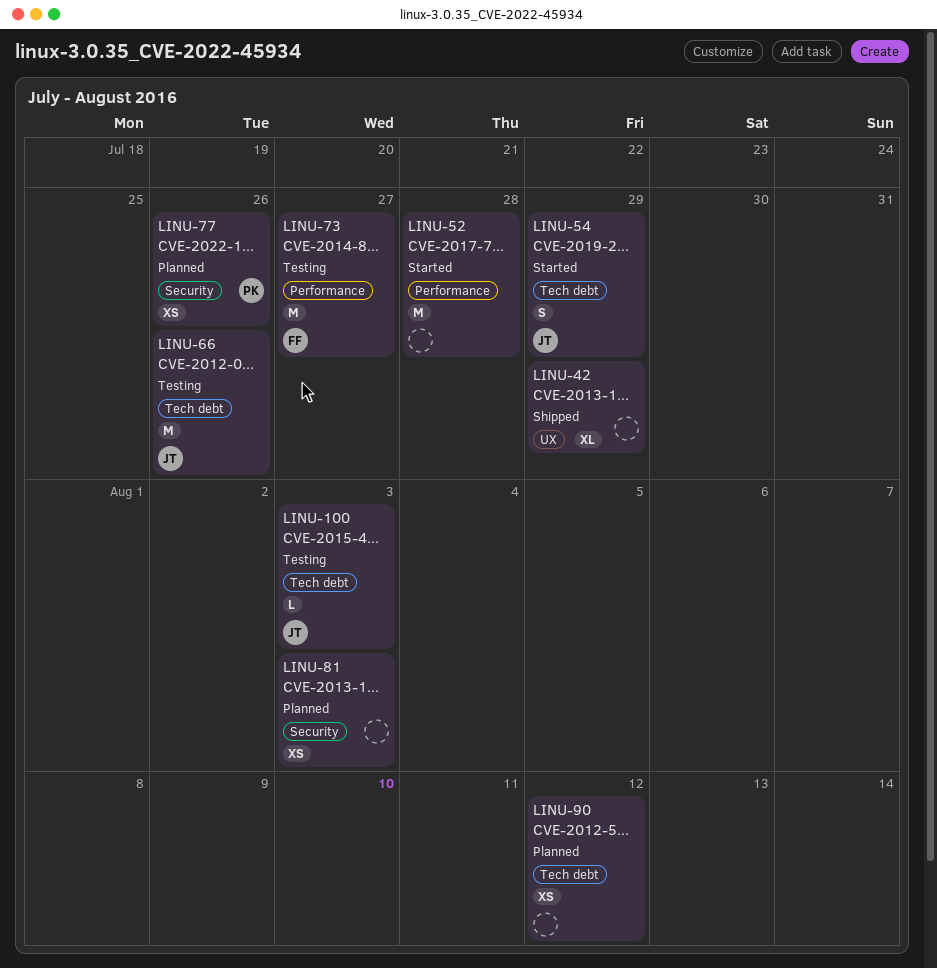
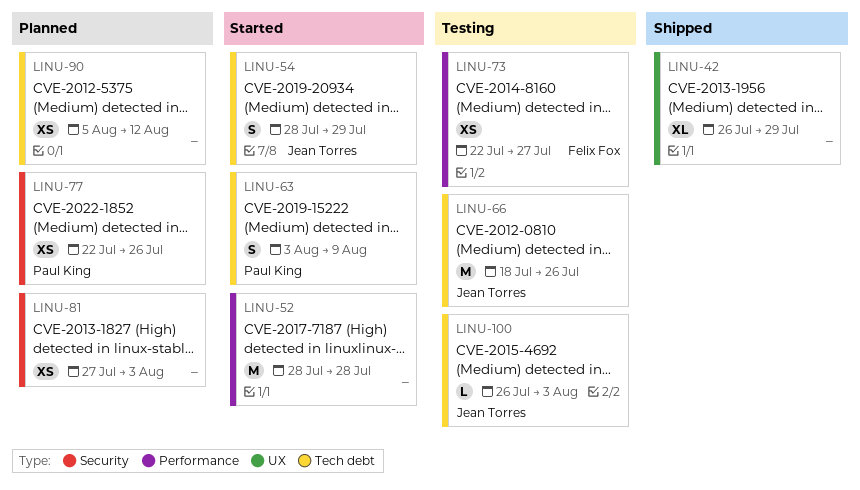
LINU-63: none -> present
LINU-73, estimate: M -> XS

